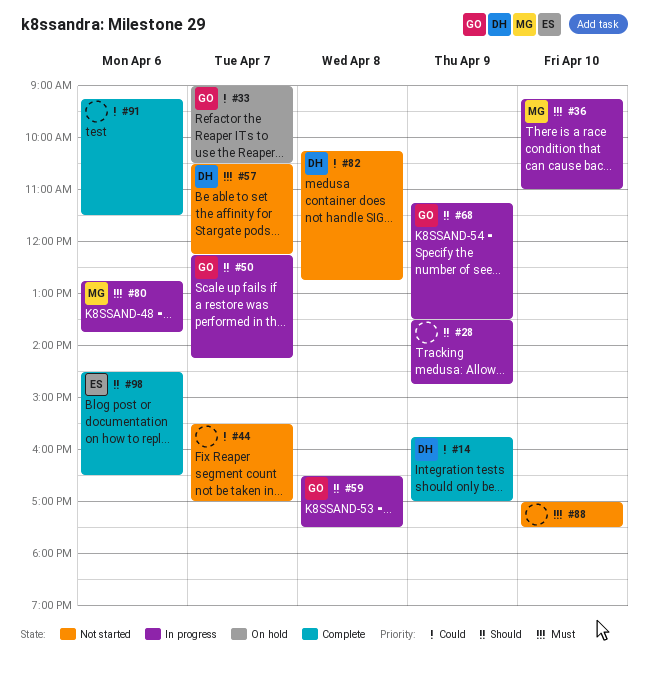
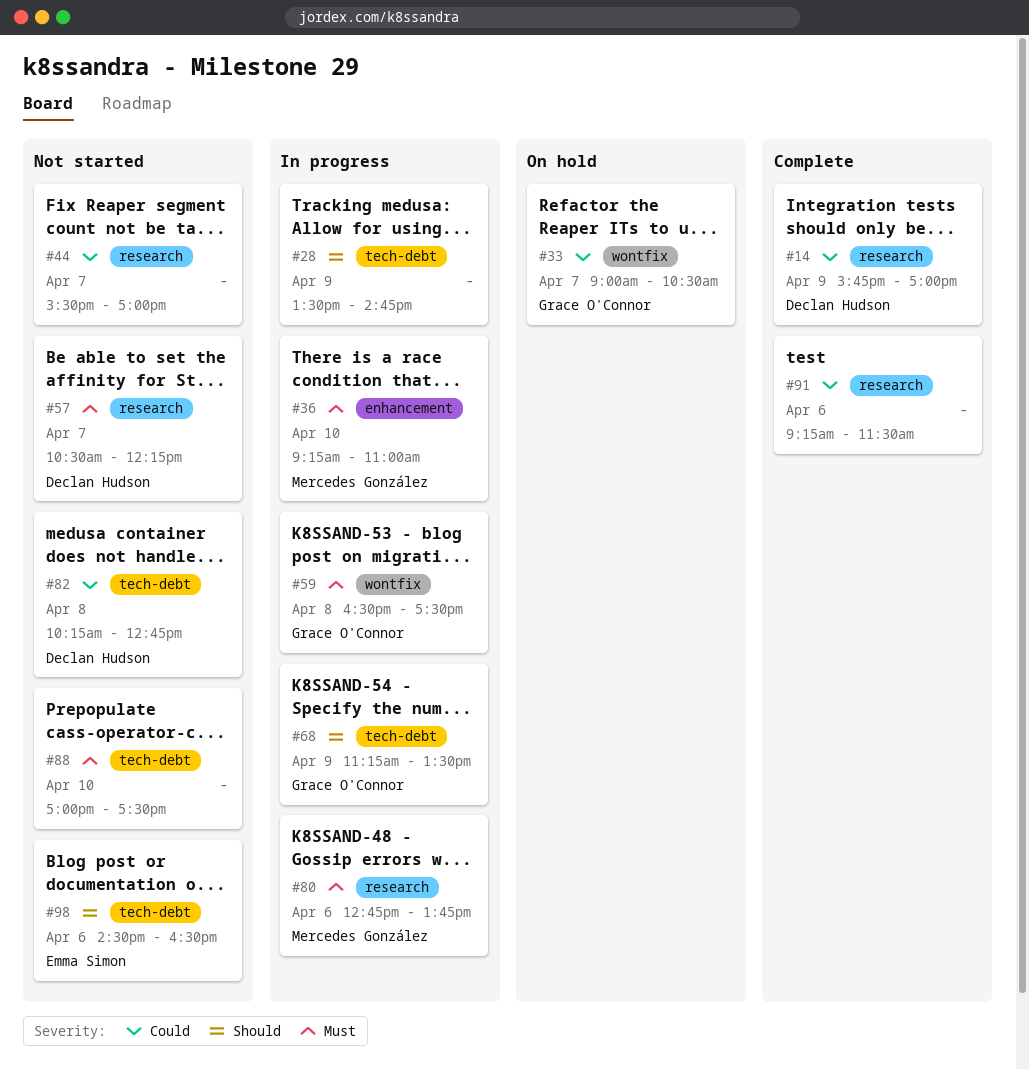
#50: present -> none
#59, priority: Should -> Must
#98, status: Complete -> Not started

